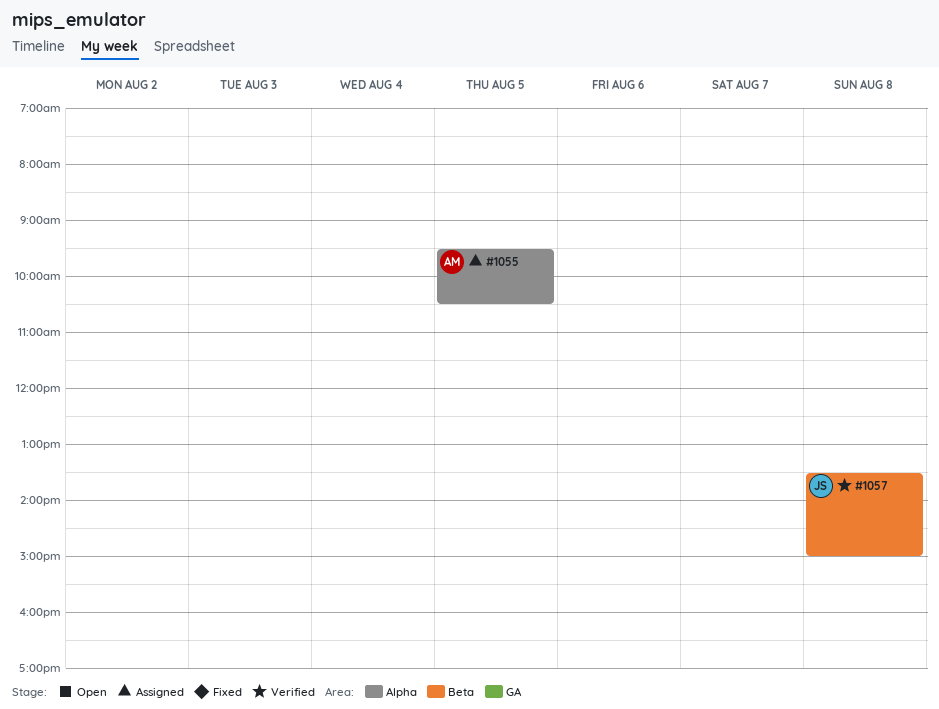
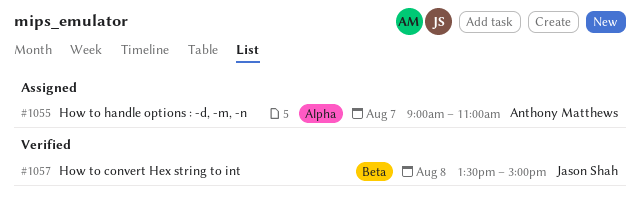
#1055, day: Aug 5 -> Aug 7
#1055, begins: 09:30 -> 09:00
#1055, ends: 10:30 -> 11:00

